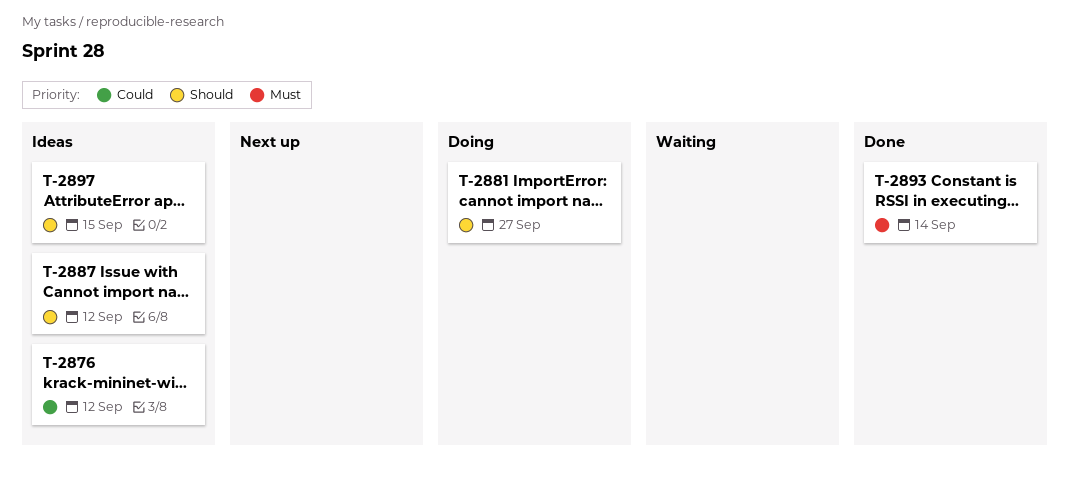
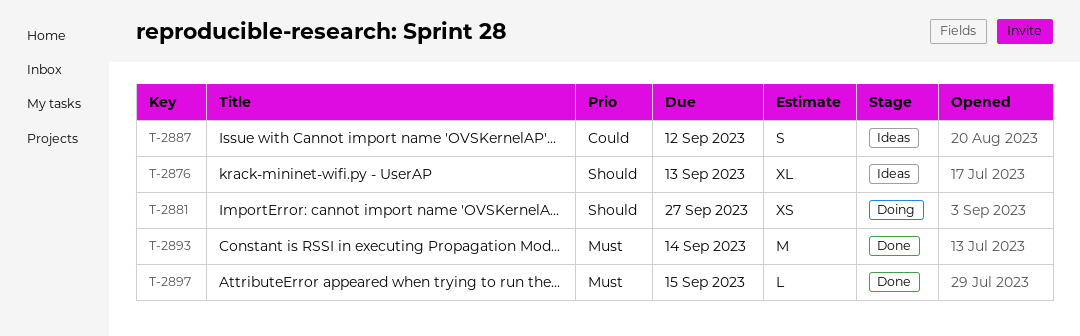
T-2876, priority: Could -> Should
T-2876, due: Sep 12 -> Sep 13
T-2887, priority: Should -> Could
T-2897, status: Ideas -> Done
T-2897, priority: Should -> Must

